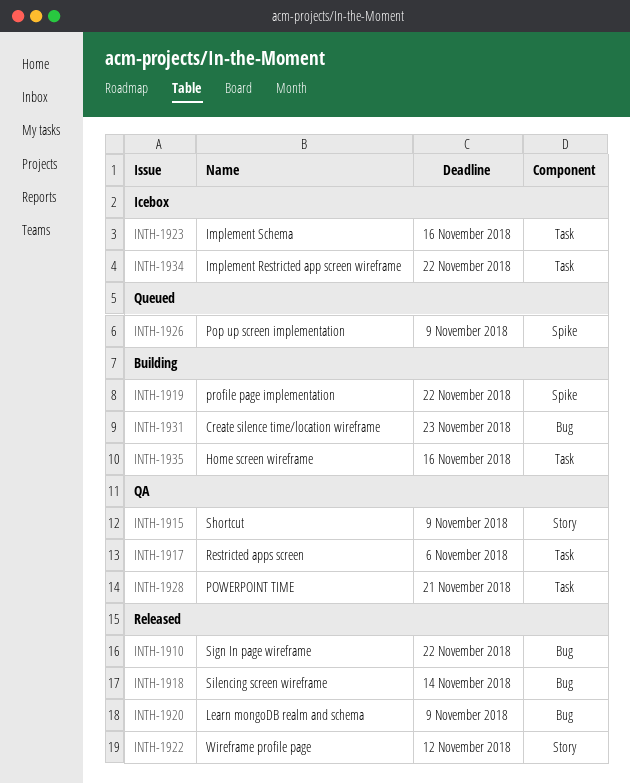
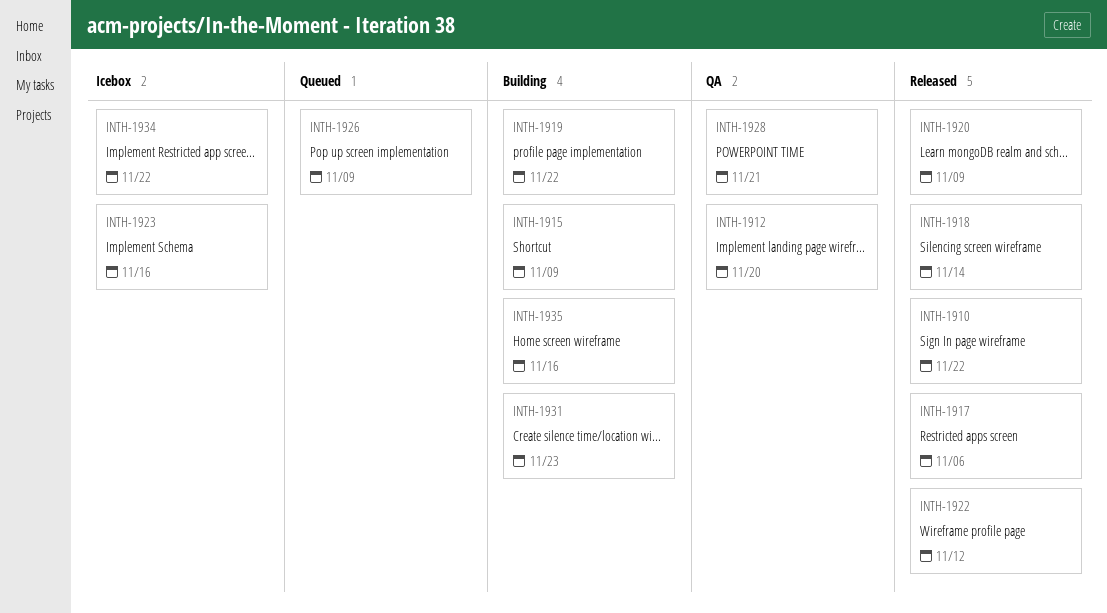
INTH-1912: none -> present
INTH-1915, status: QA -> Building
INTH-1917, status: QA -> Released

